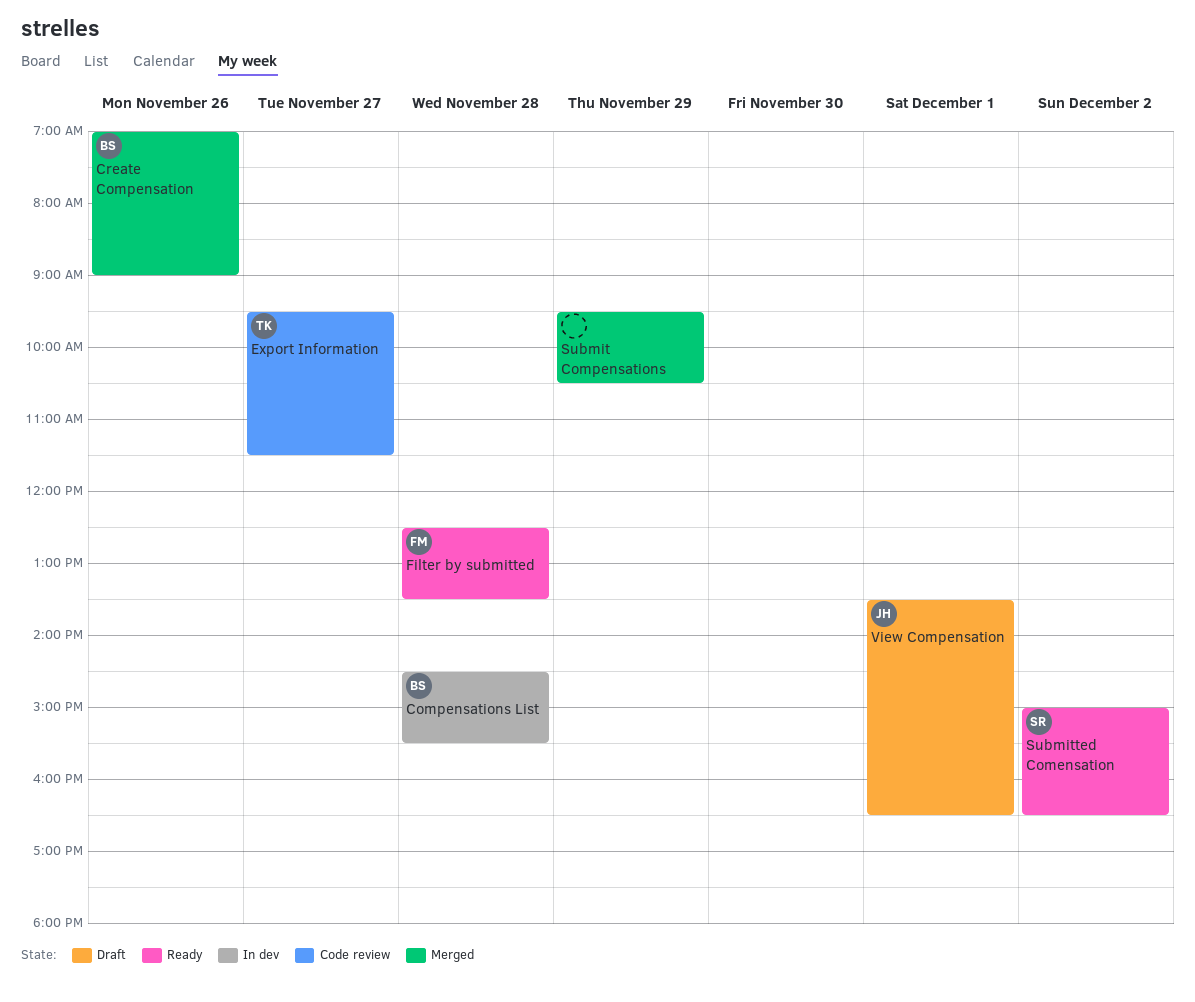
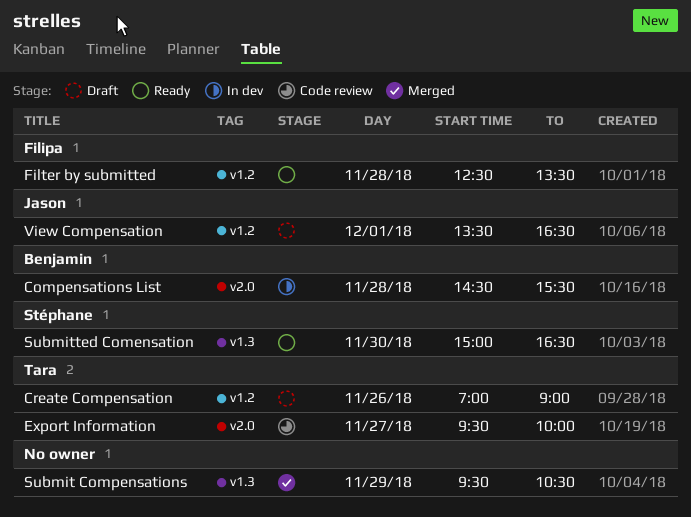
Create Compensation, status: Merged -> Draft
Create Compensation, owner: Benjamin -> Tara
Export Information, ends: 11:30 -> 10:00
Submitted Comensation, day: Dec 2 -> Nov 30

